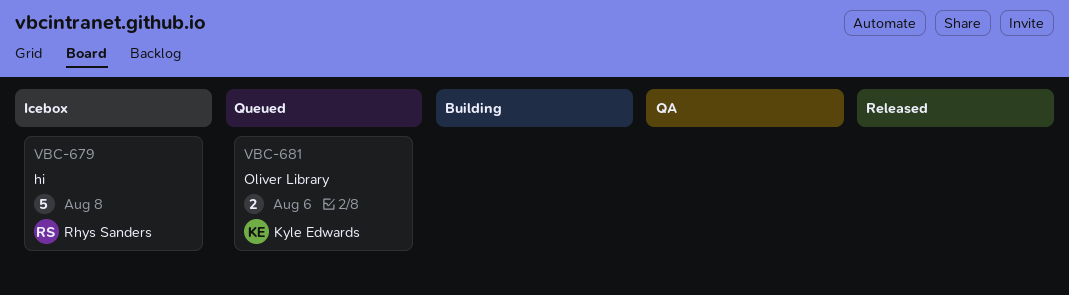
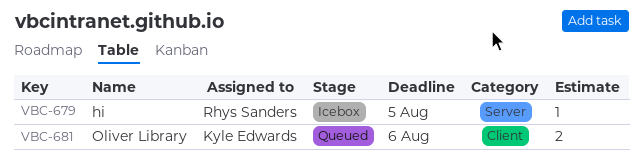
VBC-679, estimate: 5 -> 1
VBC-679, due: Aug 8 -> Aug 5

